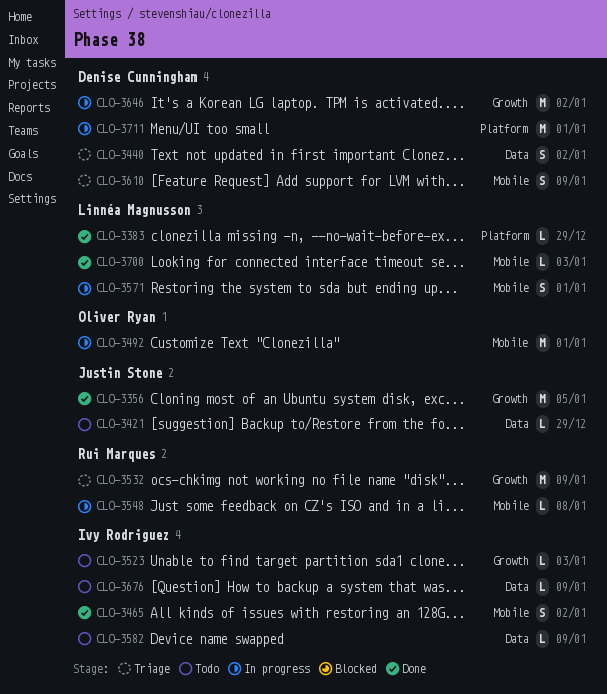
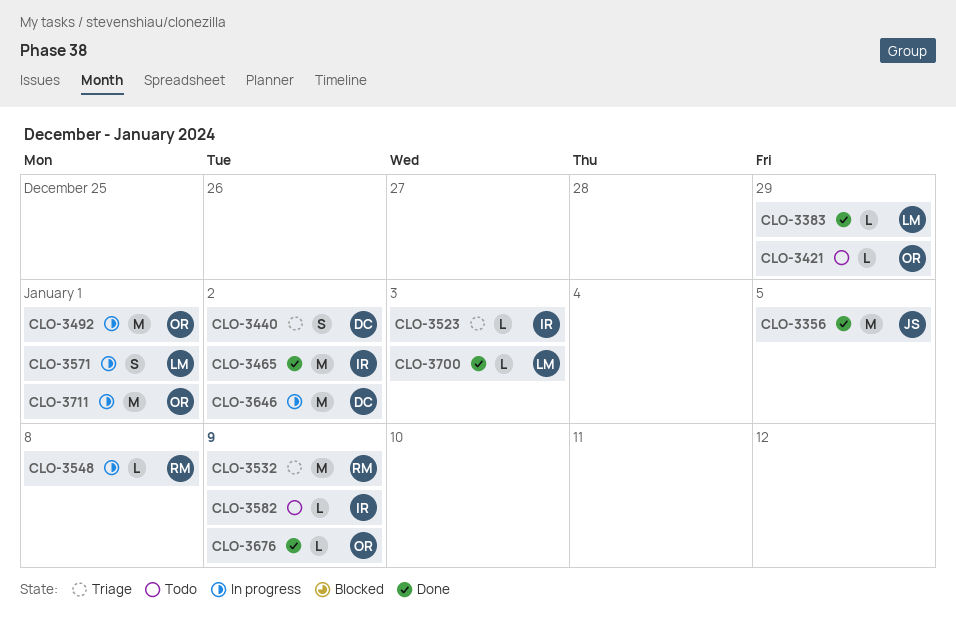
CLO-3421, owner: Justin Stone -> Oliver Ryan
CLO-3465, estimate: S -> M
CLO-3523, status: Todo -> Triage
CLO-3610: present -> none
CLO-3676, status: Todo -> Done
CLO-3676, owner: Ivy Rodriguez -> Oliver Ryan
CLO-3711, owner: Denise Cunningham -> Oliver Ryan

